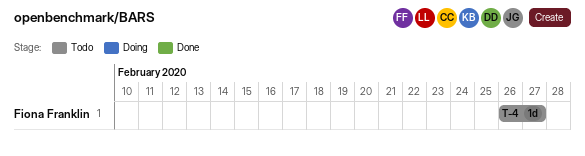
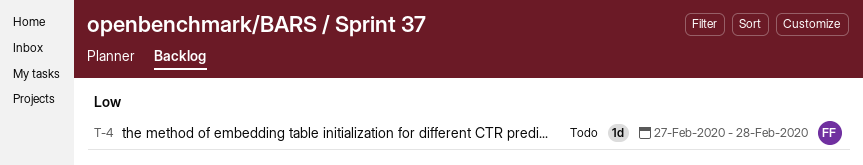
T-4, start: Feb 26 -> Feb 27
T-4, due: Feb 27 -> Feb 28

